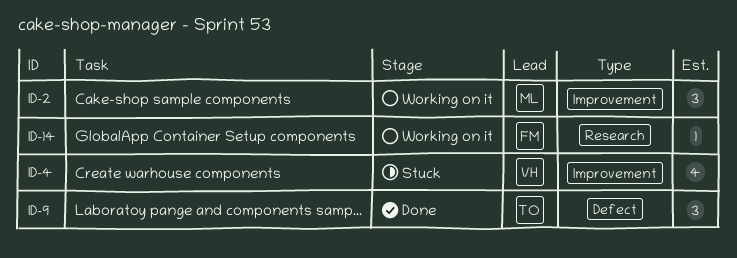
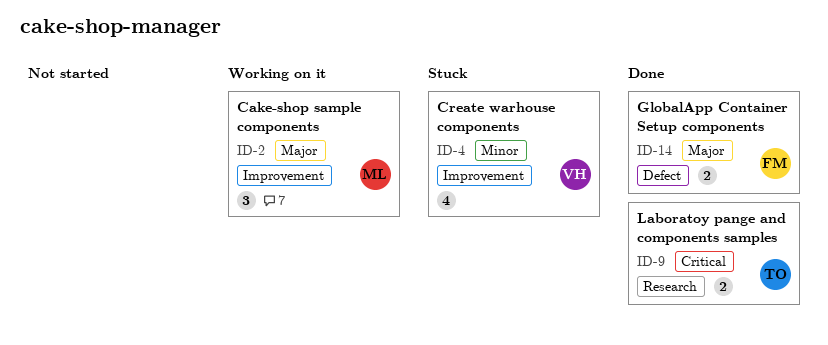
ID-9, label: Defect -> Research
ID-9, estimate: 3 -> 2
ID-14, status: Working on it -> Done
ID-14, label: Research -> Defect
ID-14, estimate: 1 -> 2

